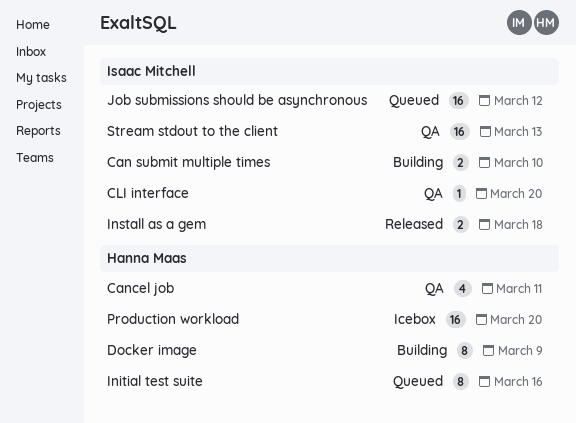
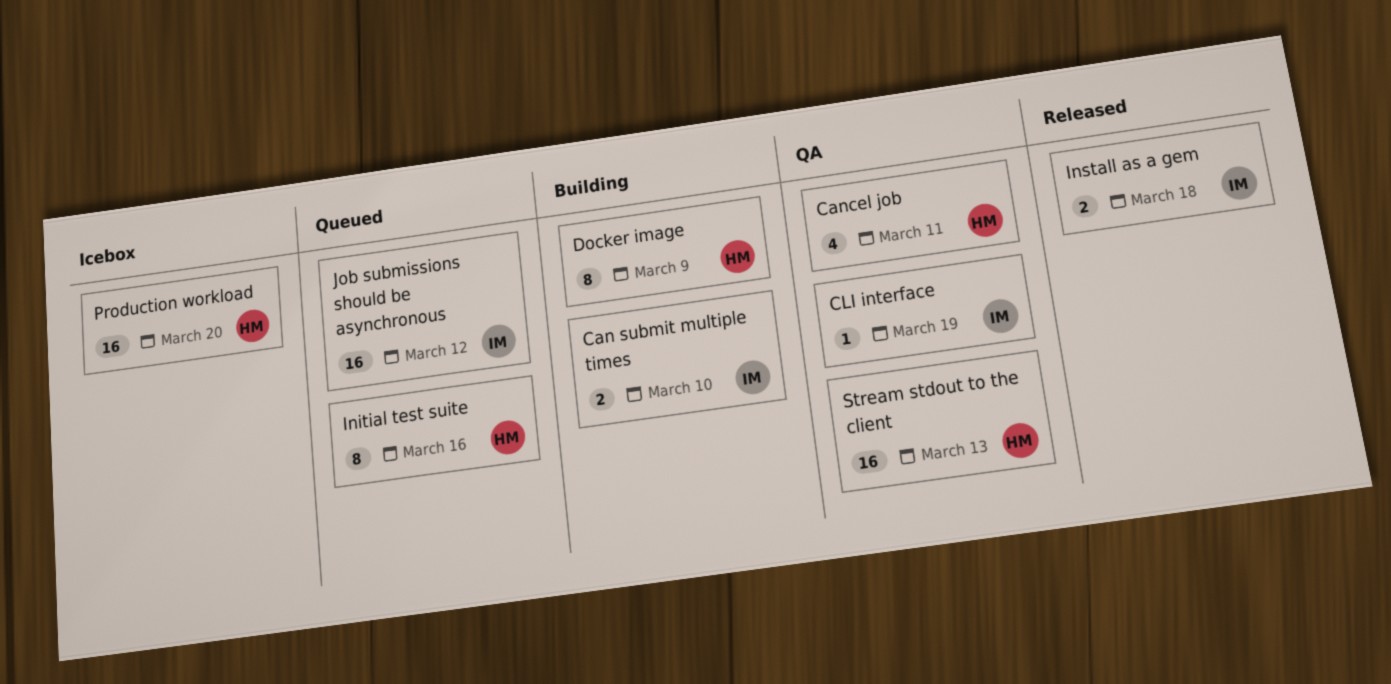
CLI interface, due: Mar 20 -> Mar 19
Stream stdout to the client, owner: Isaac Mitchell -> Hanna Maas

